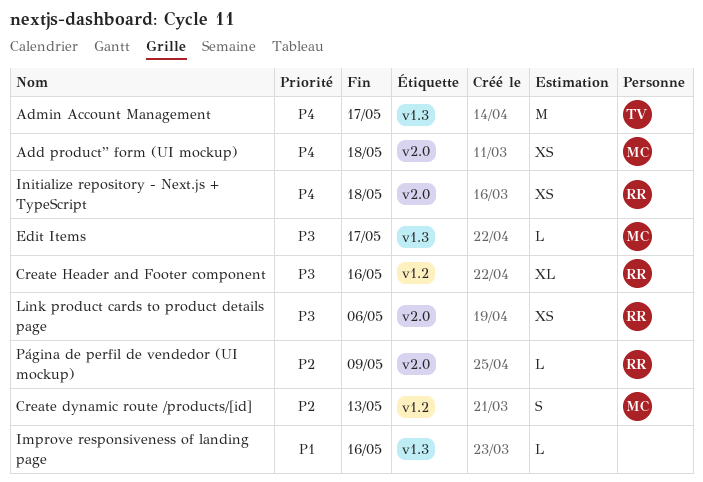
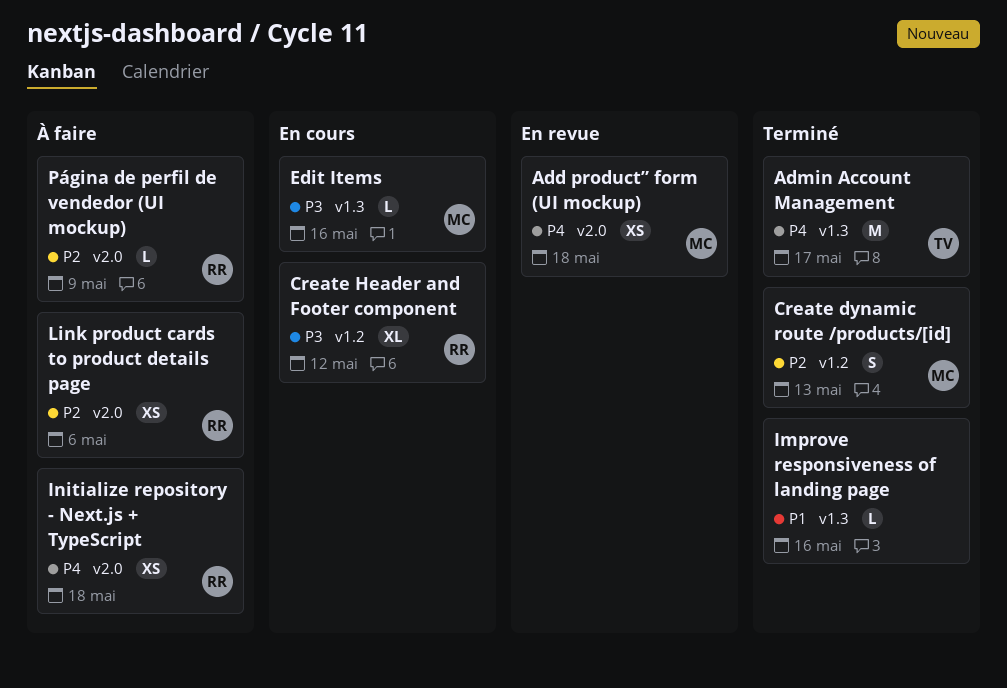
Create Header and Footer component, due: May 16 -> May 12
Edit Items, due: May 17 -> May 16
Link product cards to product details page, priority: P3 -> P2

